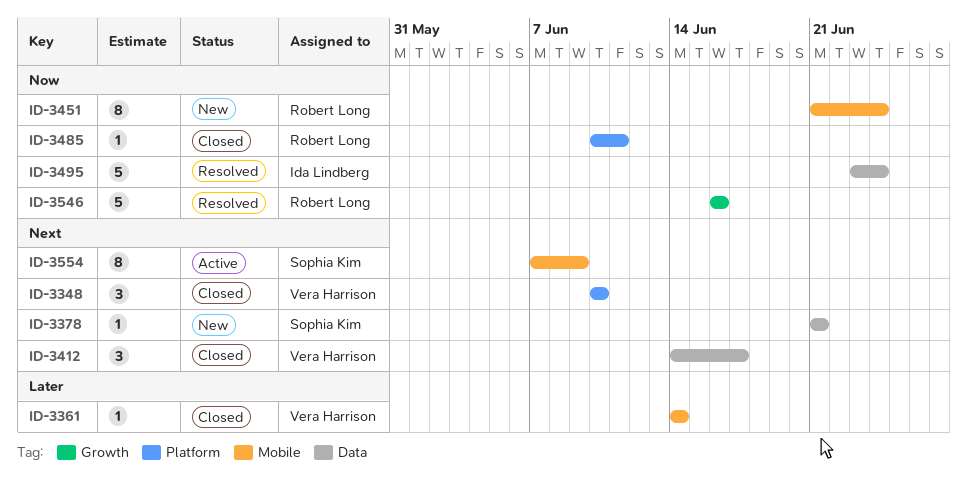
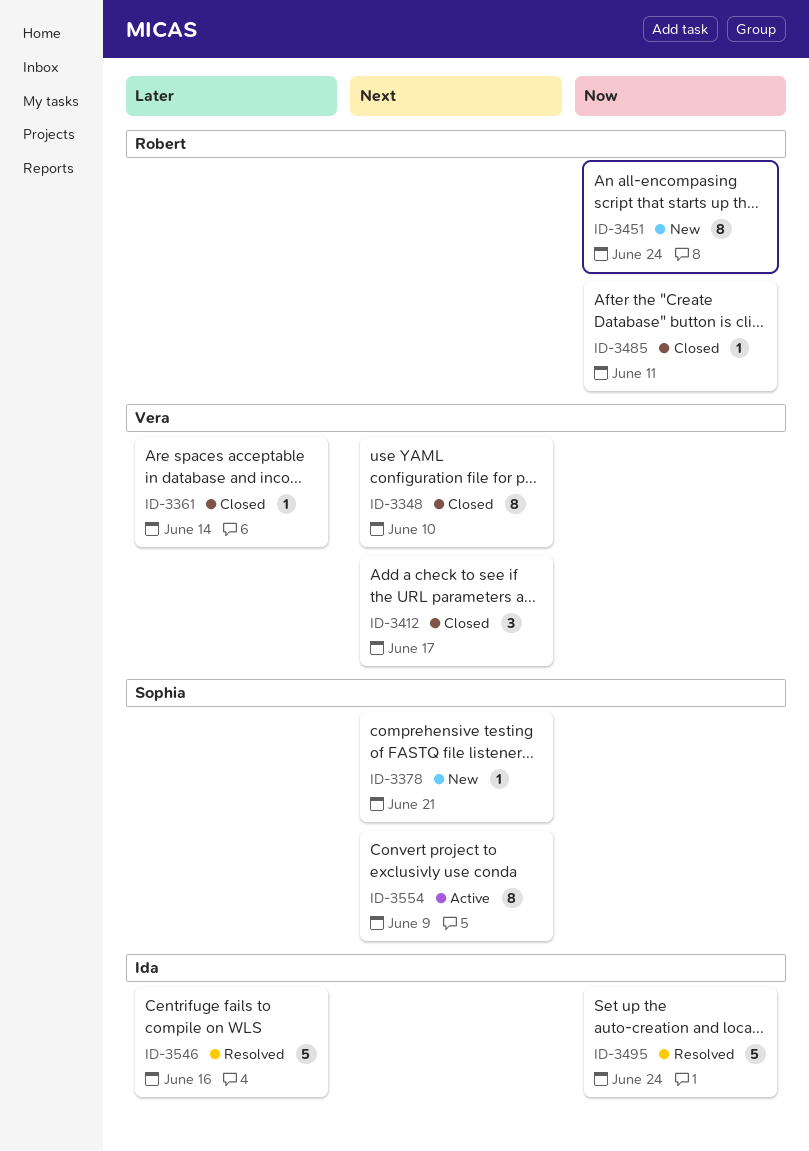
ID-3348, estimate: 3 -> 8
ID-3546, owner: Robert Long -> Ida Lindberg
ID-3546, priority: Now -> Later

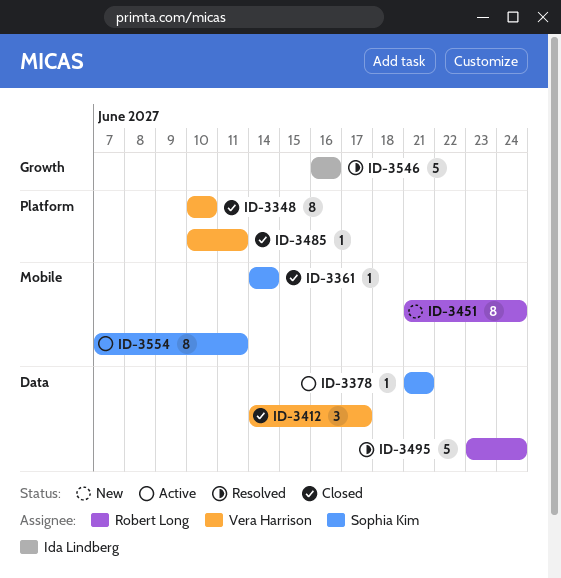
ID-3361, owner: Vera Harrison -> Sophia Kim
ID-3378, status: New -> Active
ID-3485, owner: Robert Long -> Vera Harrison
ID-3495, owner: Ida Lindberg -> Robert Long
ID-3554, due: Jun 9 -> Jun 11

